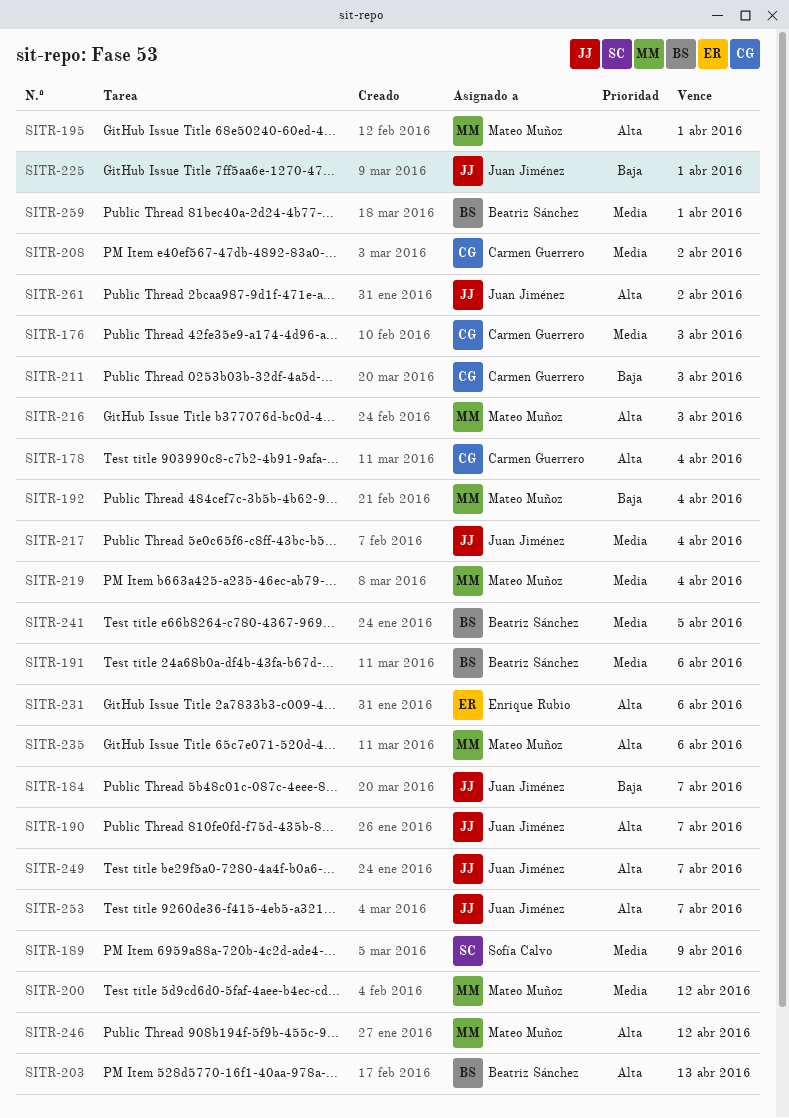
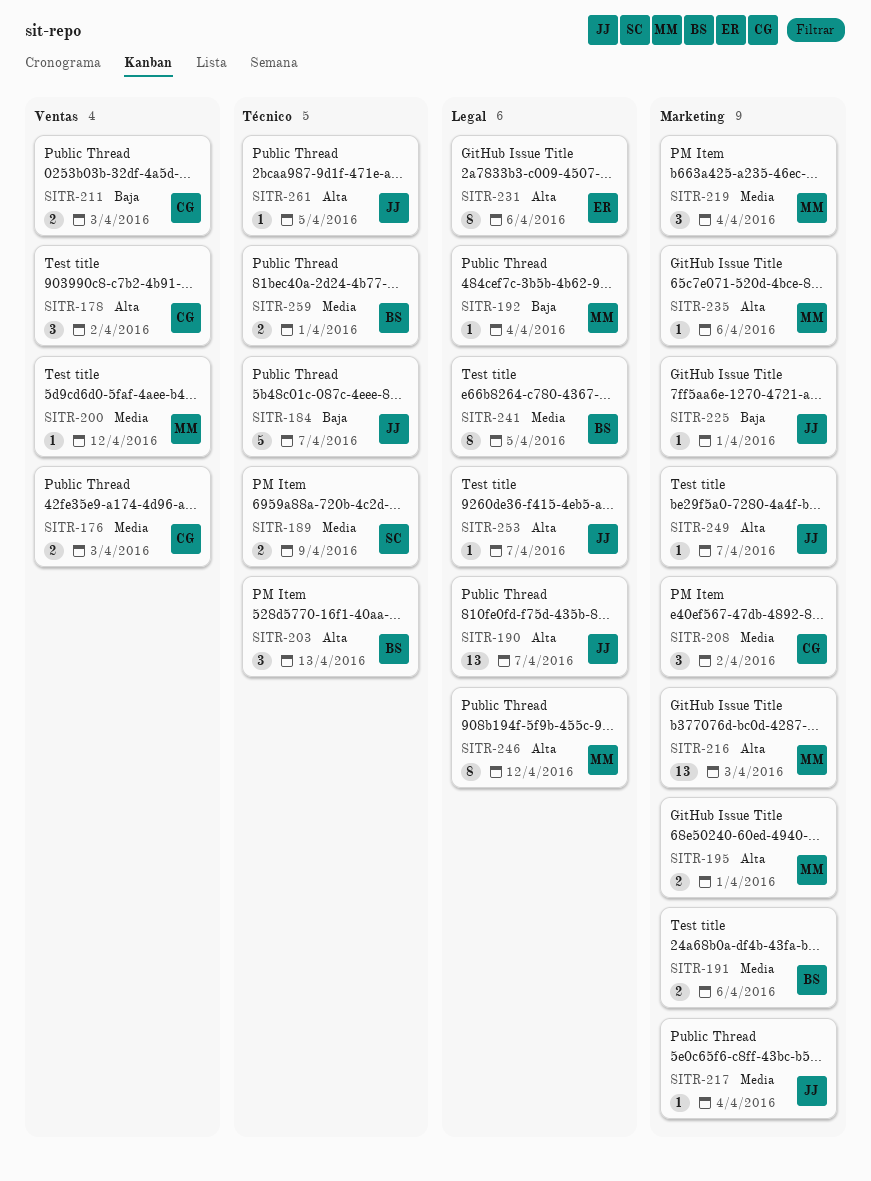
SITR-178, due: Apr 4 -> Apr 2
SITR-261, due: Apr 2 -> Apr 5

